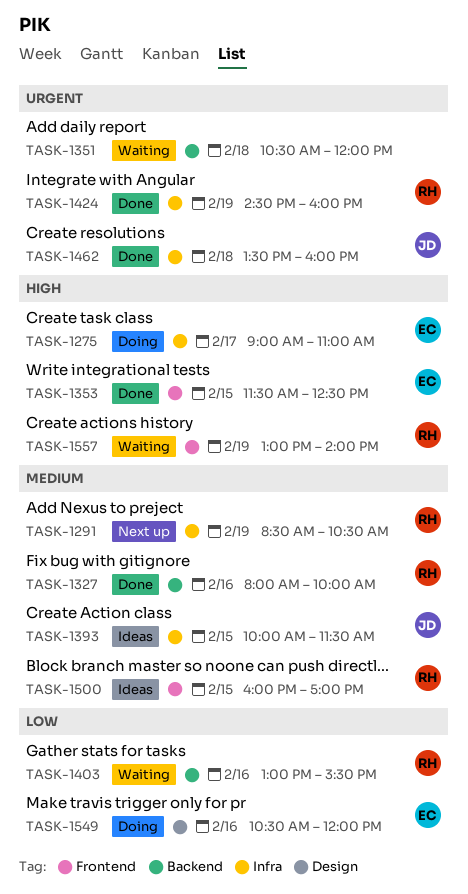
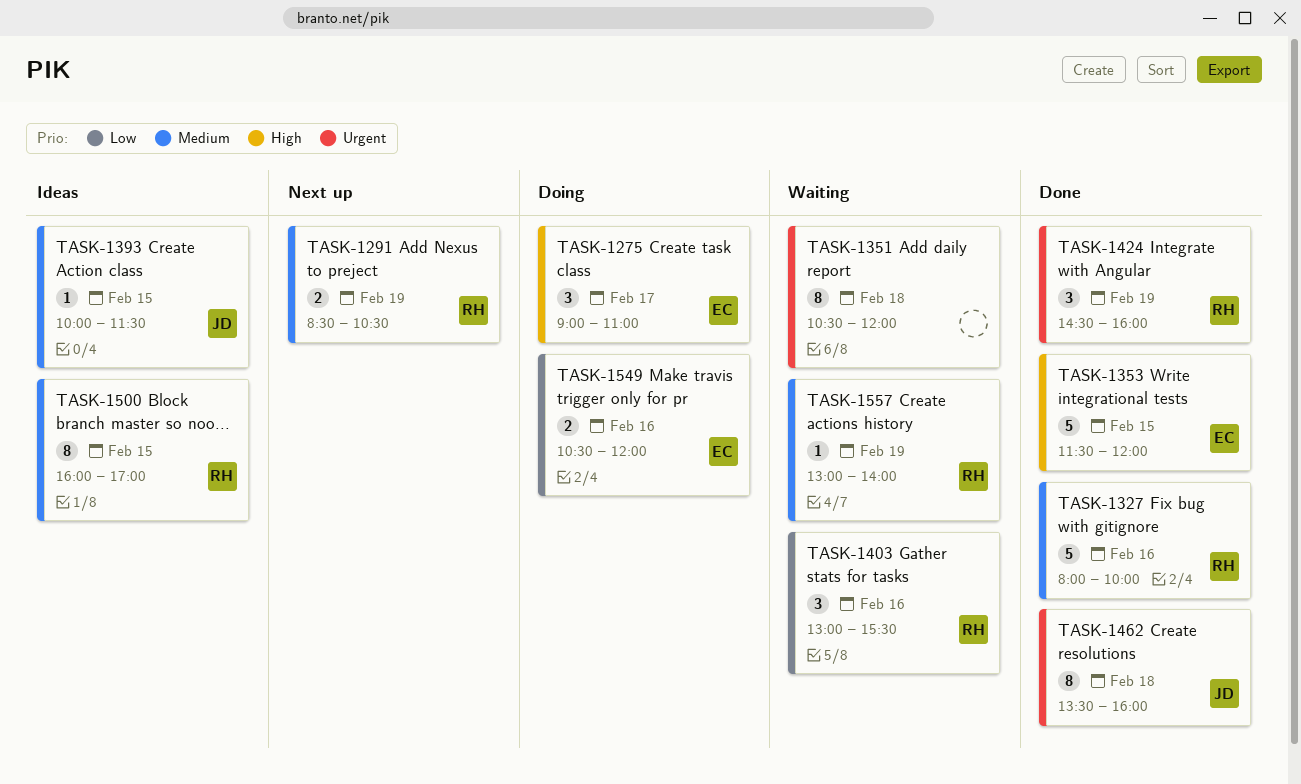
TASK-1353, ends: 12:30 -> 12:00
TASK-1557, priority: High -> Medium

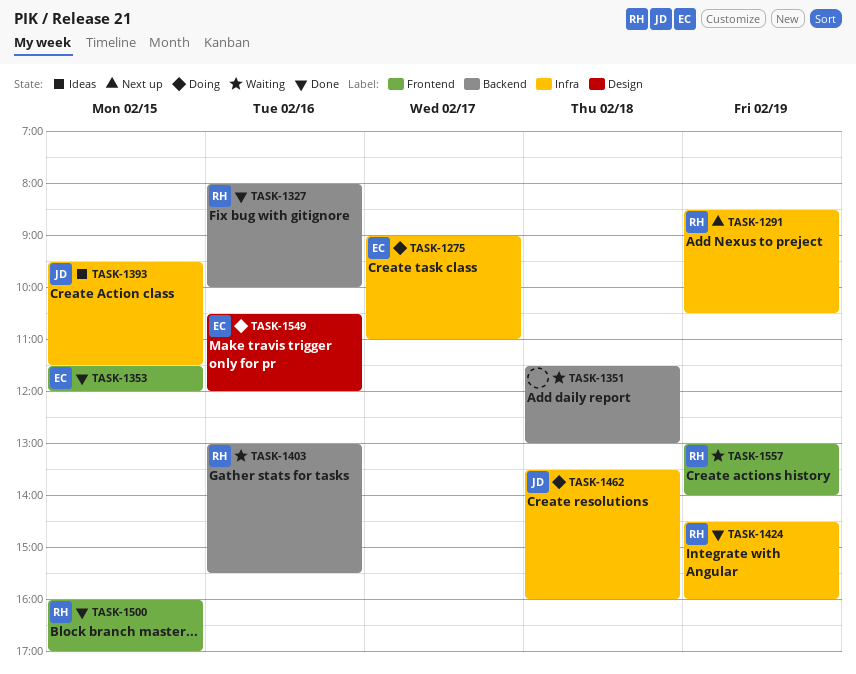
TASK-1351, begins: 10:30 -> 11:30
TASK-1351, ends: 12:00 -> 13:00
TASK-1393, begins: 10:00 -> 09:30
TASK-1462, status: Done -> Doing
TASK-1500, status: Ideas -> Done

